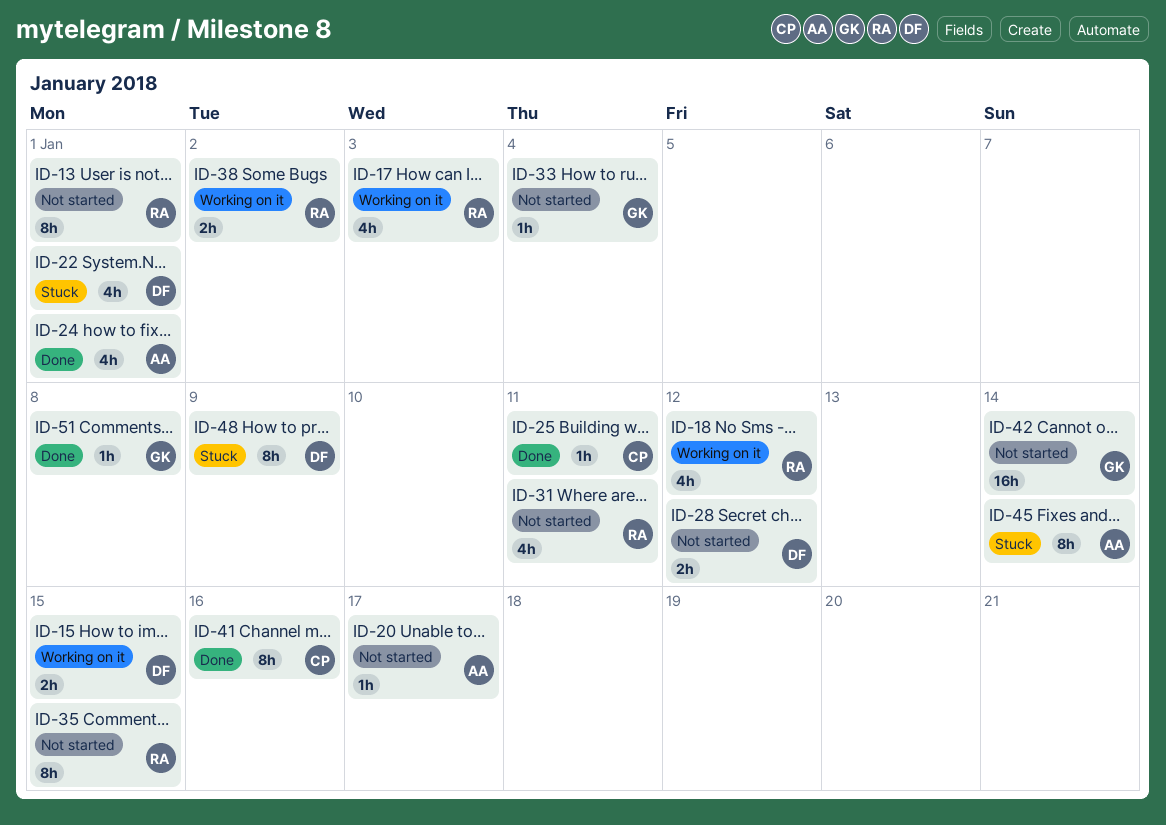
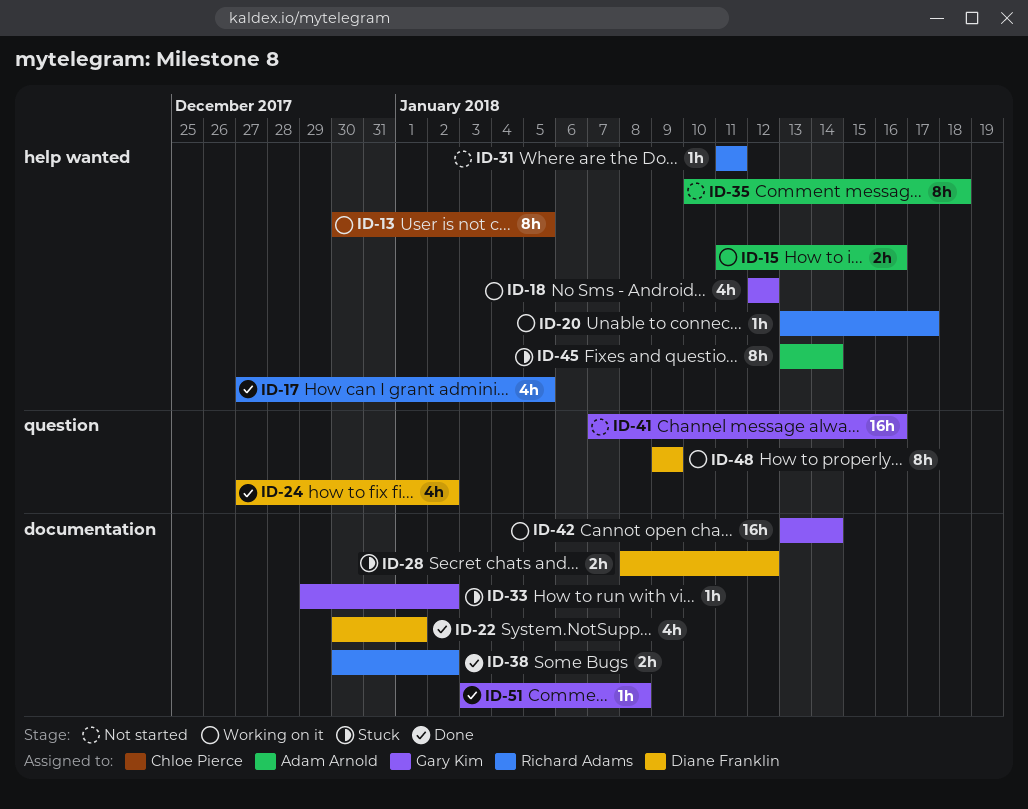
ID-13, status: Not started -> Working on it
ID-13, owner: Richard Adams -> Chloe Pierce
ID-13, due: Jan 1 -> Jan 5
ID-15, owner: Diane Franklin -> Adam Arnold
ID-15, due: Jan 15 -> Jan 16
ID-17, status: Working on it -> Done
ID-17, due: Jan 3 -> Jan 5
ID-18, owner: Richard Adams -> Gary Kim
ID-20, status: Not started -> Working on it
ID-20, owner: Adam Arnold -> Richard Adams
ID-22, status: Stuck -> Done
ID-24, owner: Adam Arnold -> Diane Franklin
ID-24, due: Jan 1 -> Jan 2
ID-25: present -> none
ID-28, status: Not started -> Stuck
ID-31, estimate: 4h -> 1h
ID-33, status: Not started -> Stuck
ID-33, due: Jan 4 -> Jan 2
ID-35, owner: Richard Adams -> Adam Arnold
ID-35, due: Jan 15 -> Jan 18
ID-38, status: Working on it -> Done
ID-41, status: Done -> Not started
ID-41, owner: Chloe Pierce -> Gary Kim
ID-41, estimate: 8h -> 16h
ID-42, status: Not started -> Working on it
ID-48, status: Stuck -> Working on it

